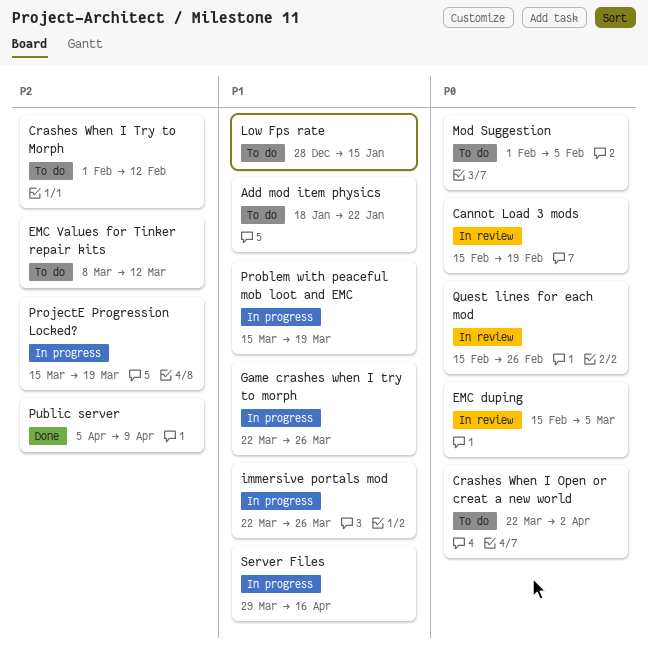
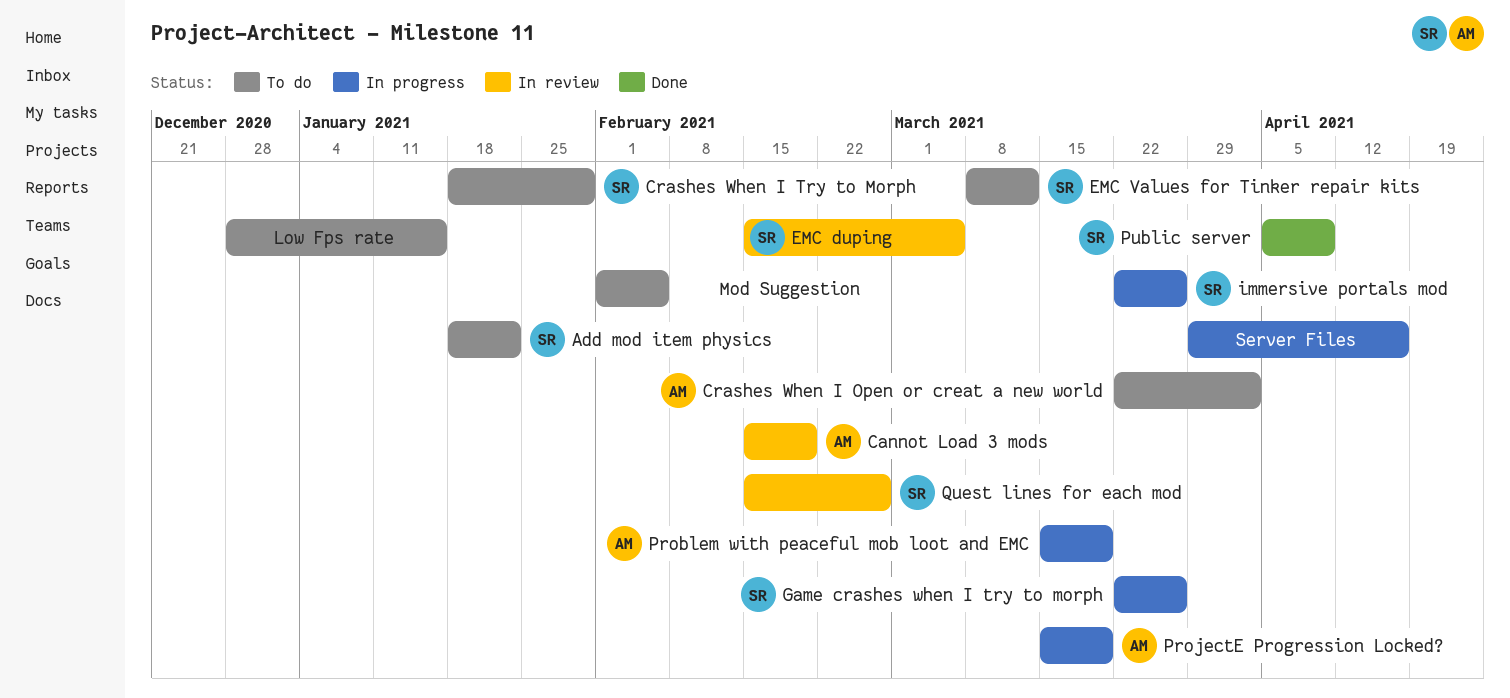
Crashes When I Try to Morph, start: Feb 1 -> Jan 18
Crashes When I Try to Morph, due: Feb 12 -> Jan 29

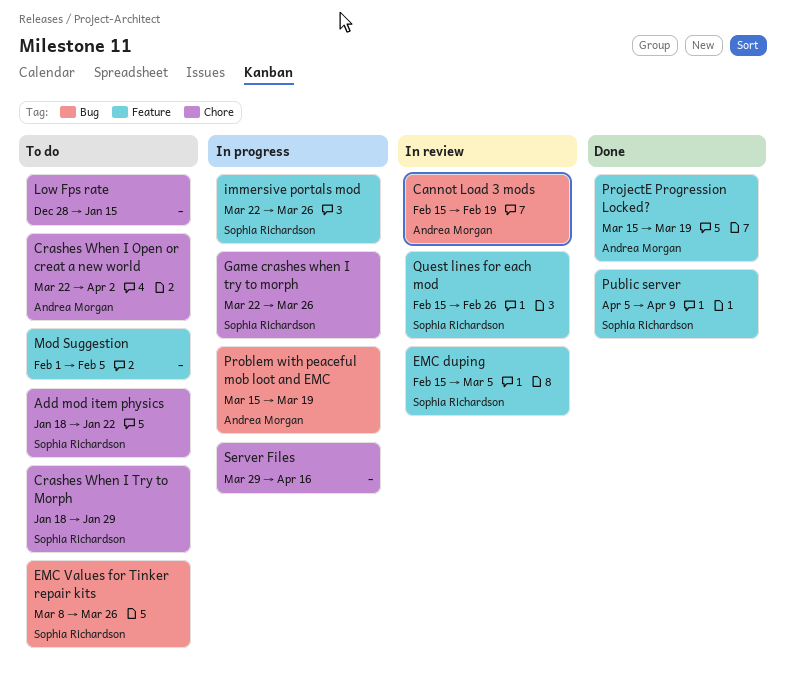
EMC Values for Tinker repair kits, due: Mar 12 -> Mar 26
ProjectE Progression Locked?, status: In progress -> Done

